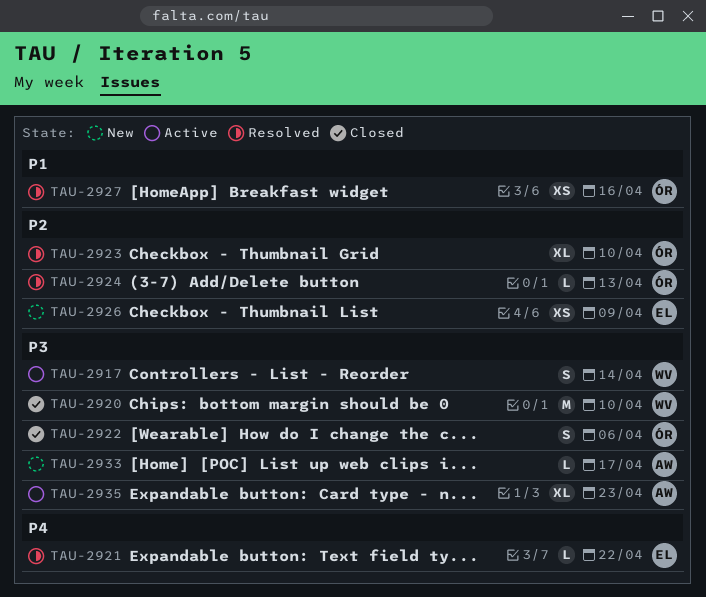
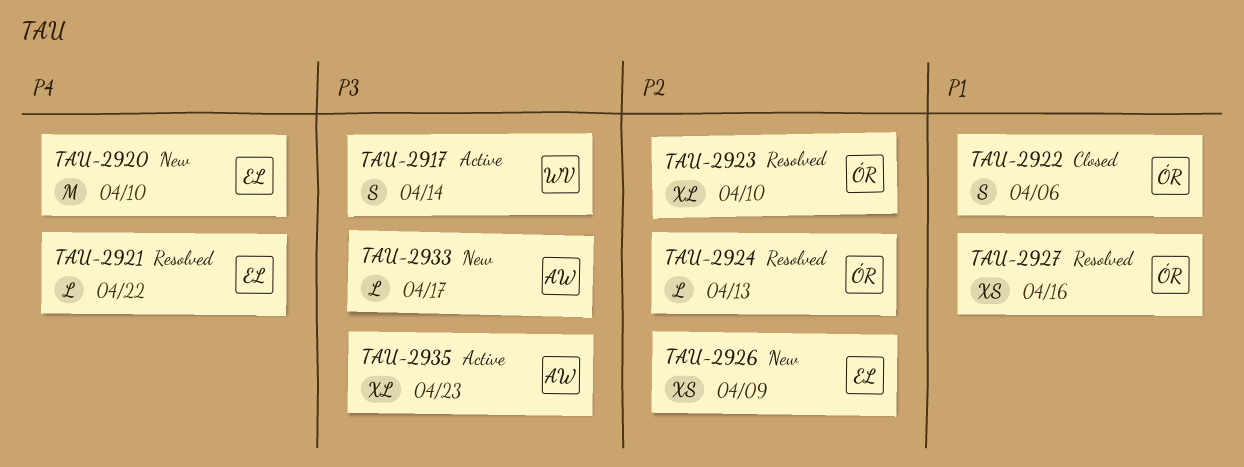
TAU-2920, status: Closed -> New
TAU-2920, owner: WV -> EL
TAU-2920, priority: P3 -> P4
TAU-2922, priority: P3 -> P1

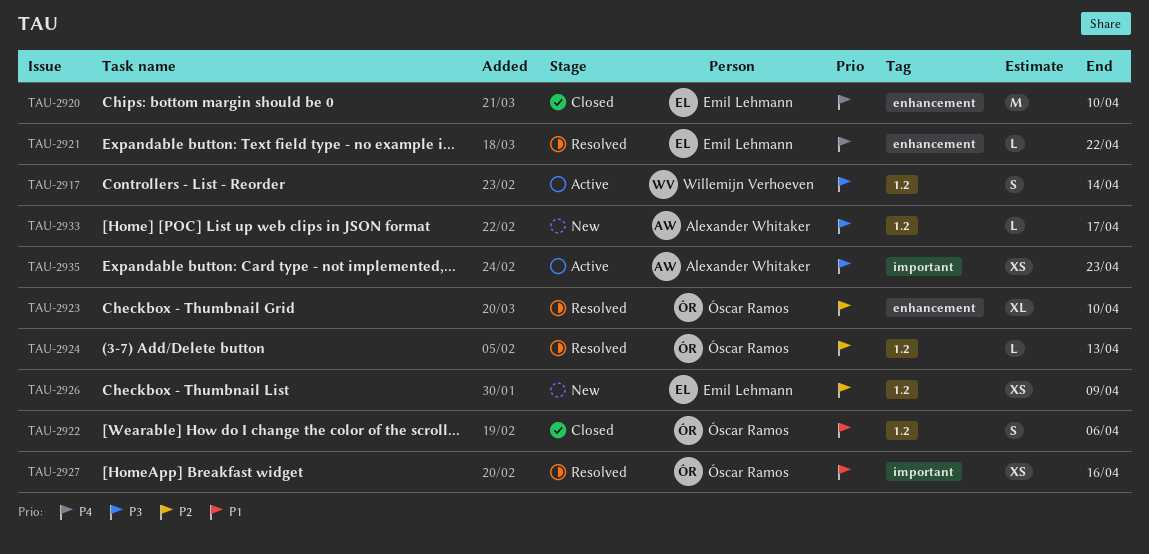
TAU-2920, status: New -> Closed
TAU-2935, estimate: XL -> XS

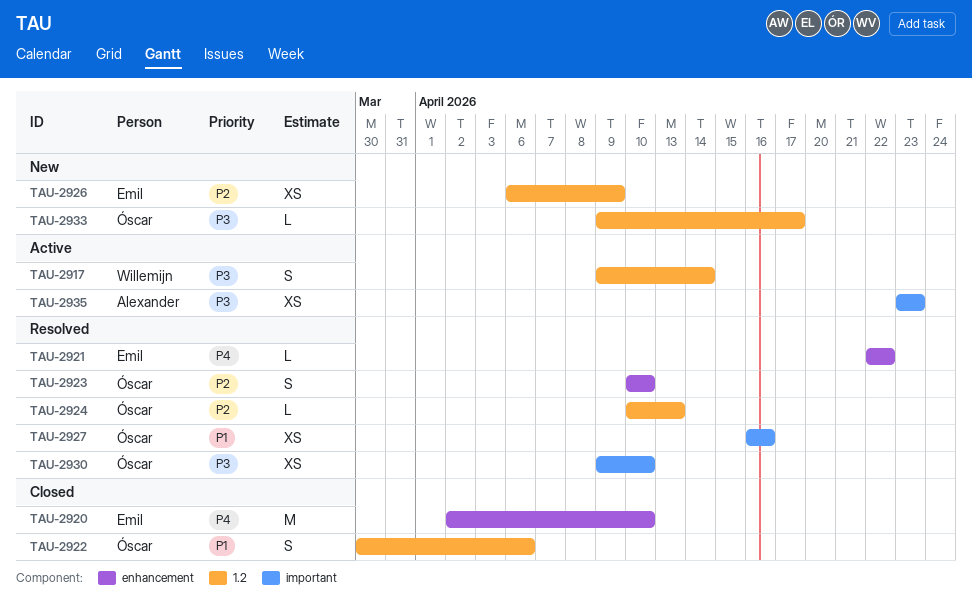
TAU-2923, estimate: XL -> S
TAU-2930: none -> present
TAU-2933, owner: Alexander Whitaker -> Óscar Ramos

